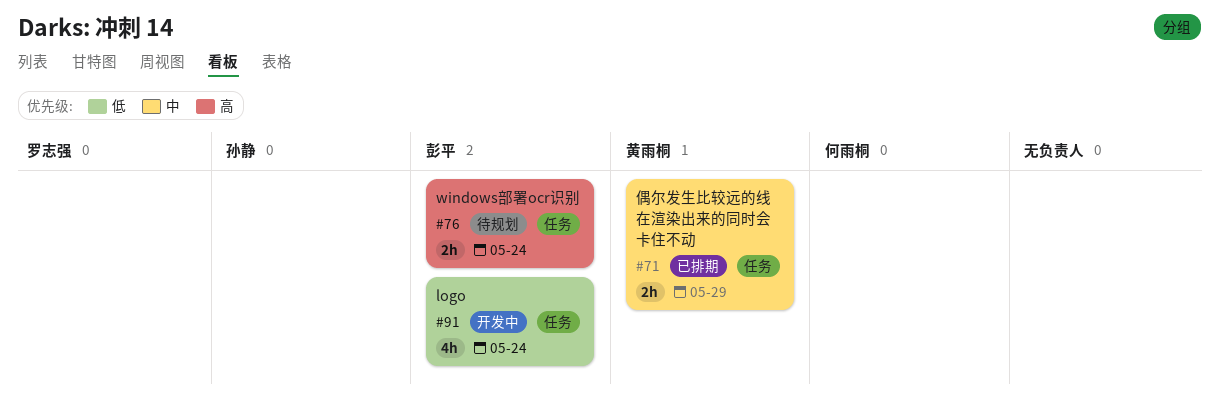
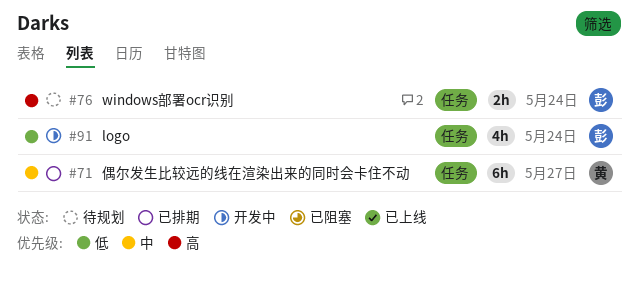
#71, estimate: 2h -> 6h
#71, due: May 29 -> May 27

